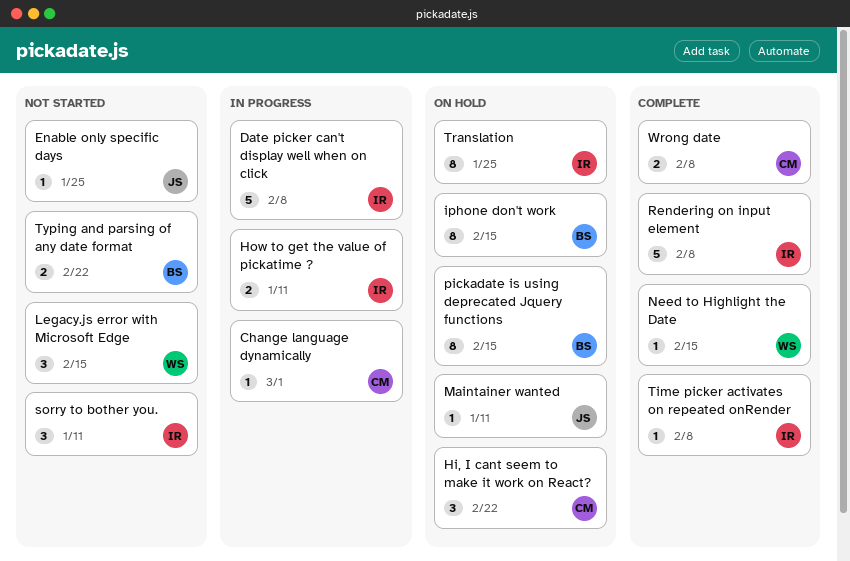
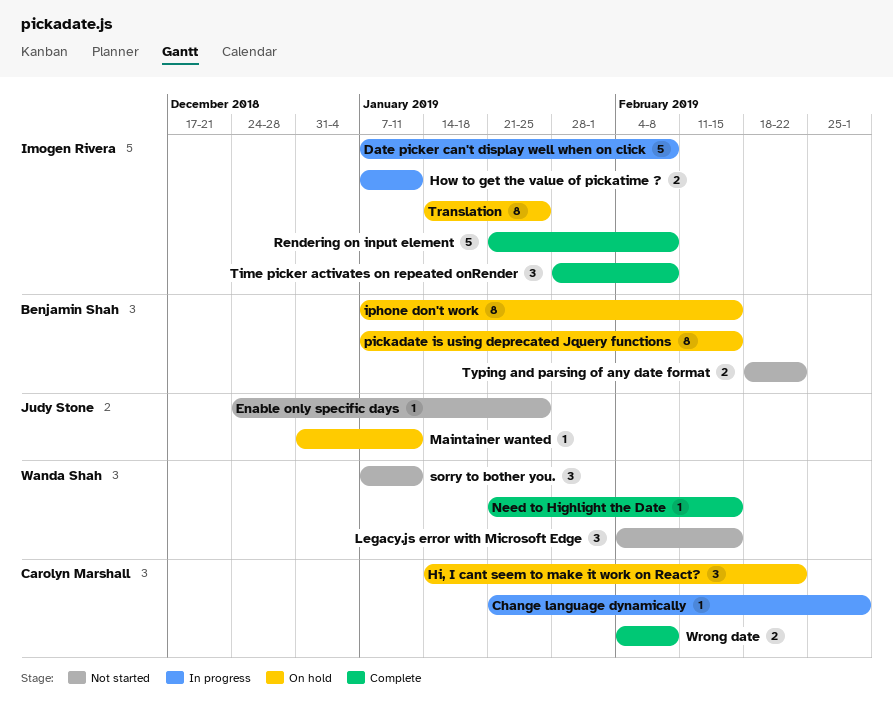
sorry to bother you., owner: Imogen Rivera -> Wanda Shah
Time picker activates on repeated onRender, estimate: 1 -> 3

